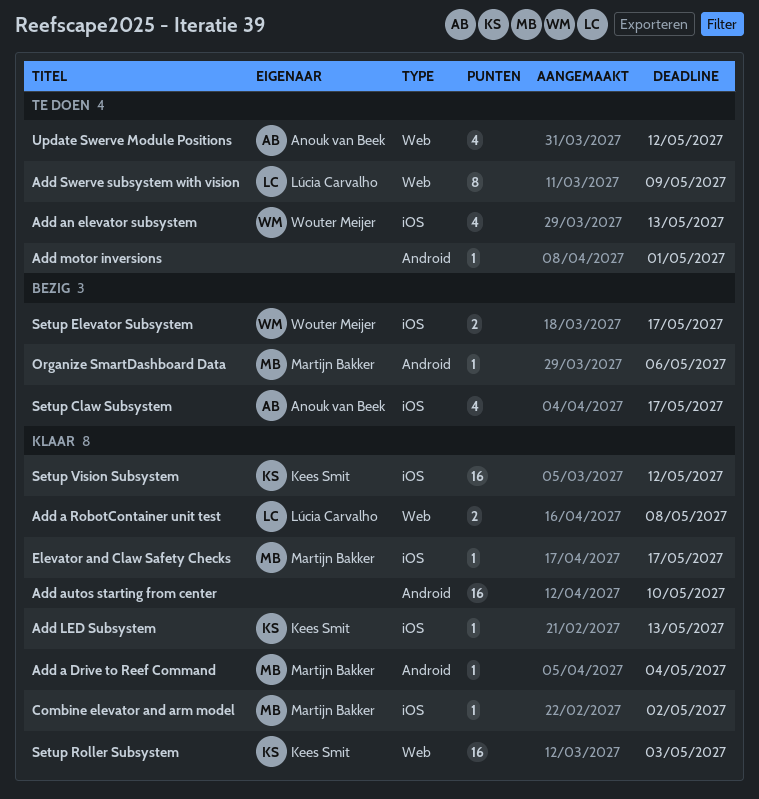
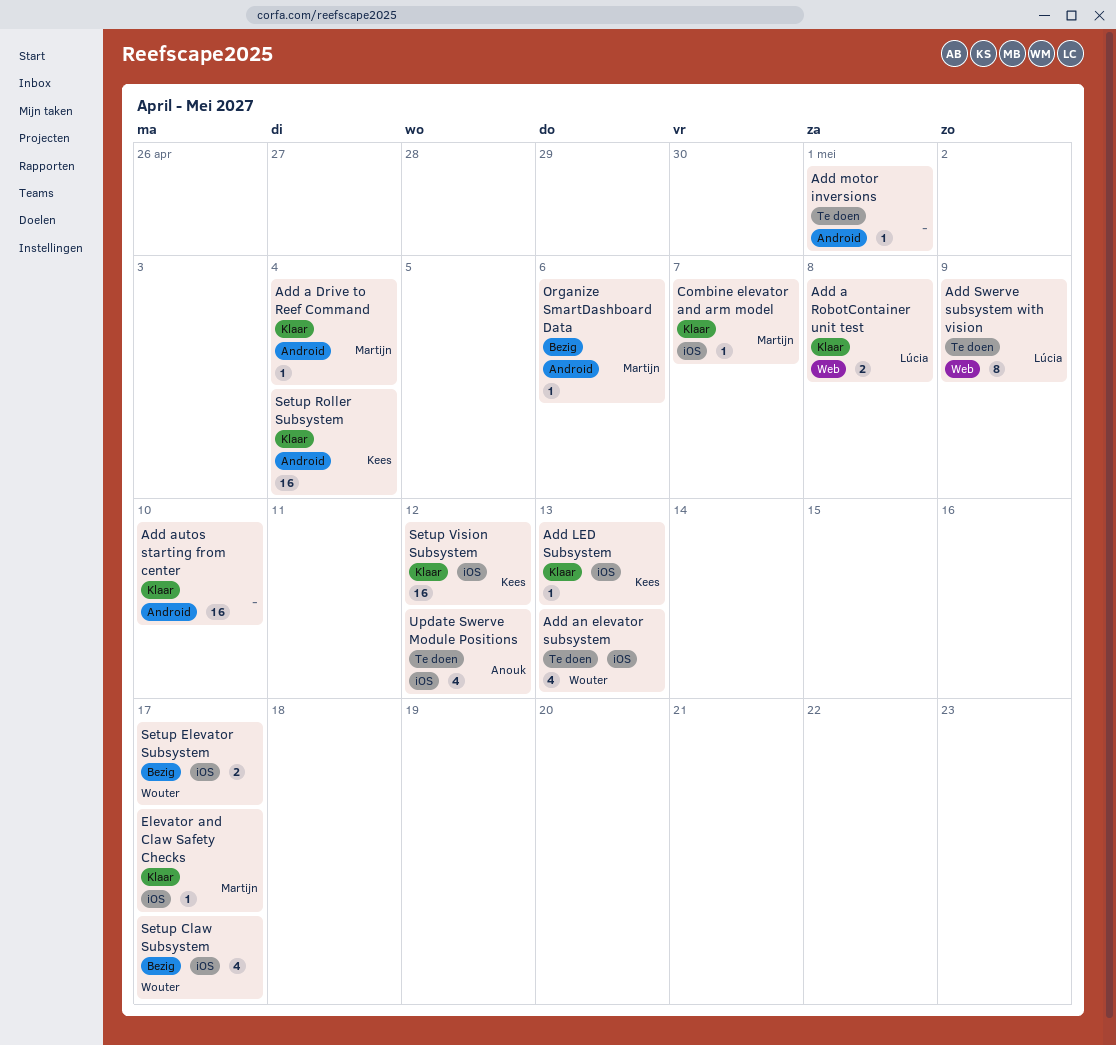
Combine elevator and arm model, due: May 2 -> May 7
Setup Claw Subsystem, owner: Anouk van Beek -> Wouter Meijer
Setup Roller Subsystem, label: Web -> Android
Setup Roller Subsystem, due: May 3 -> May 4
Update Swerve Module Positions, label: Web -> iOS

